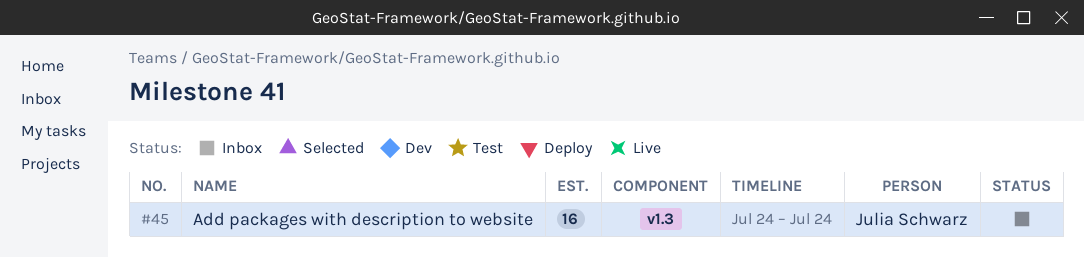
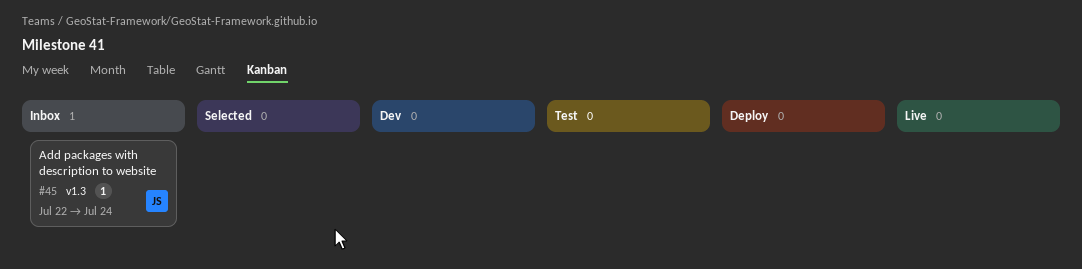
#45, estimate: 16 -> 1
#45, start: Jul 24 -> Jul 22

